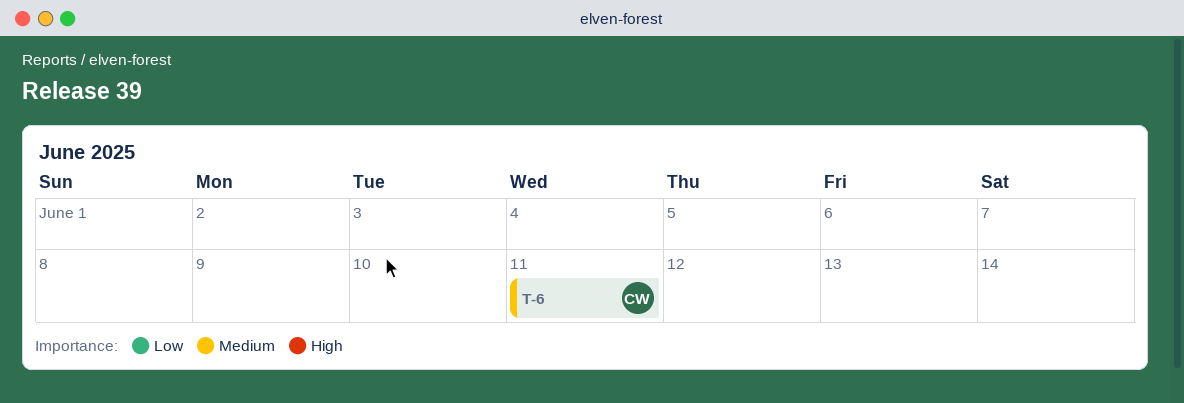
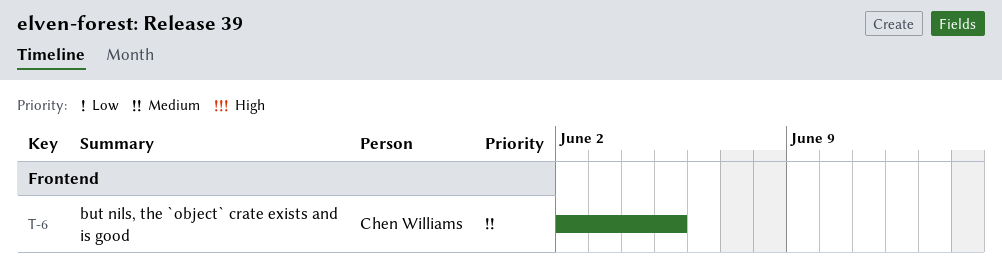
T-6, due: Jun 11 -> Jun 5

